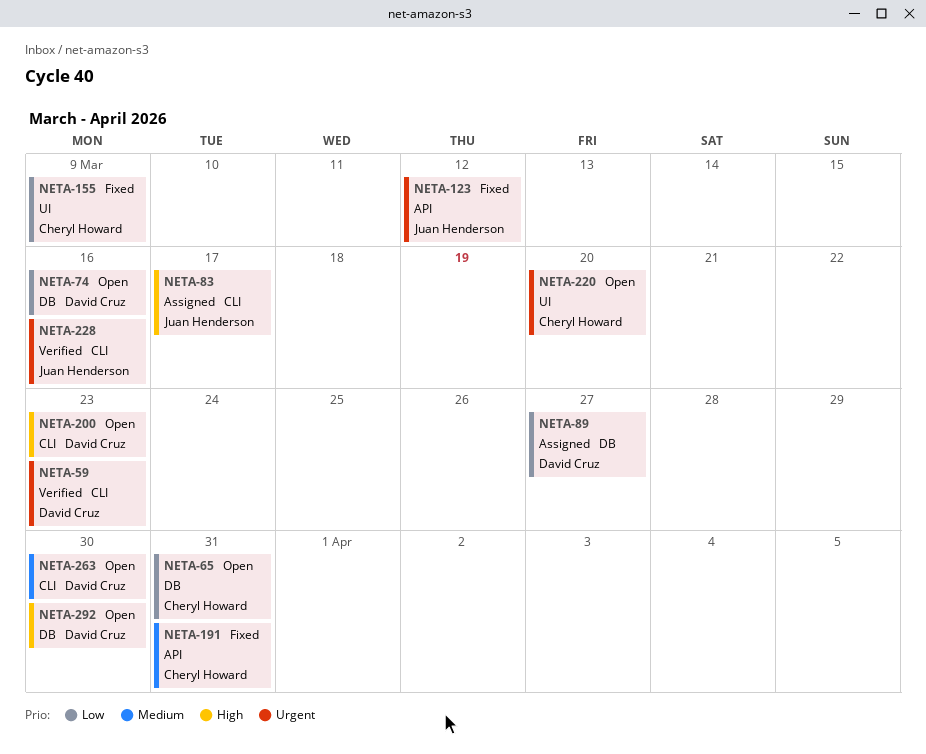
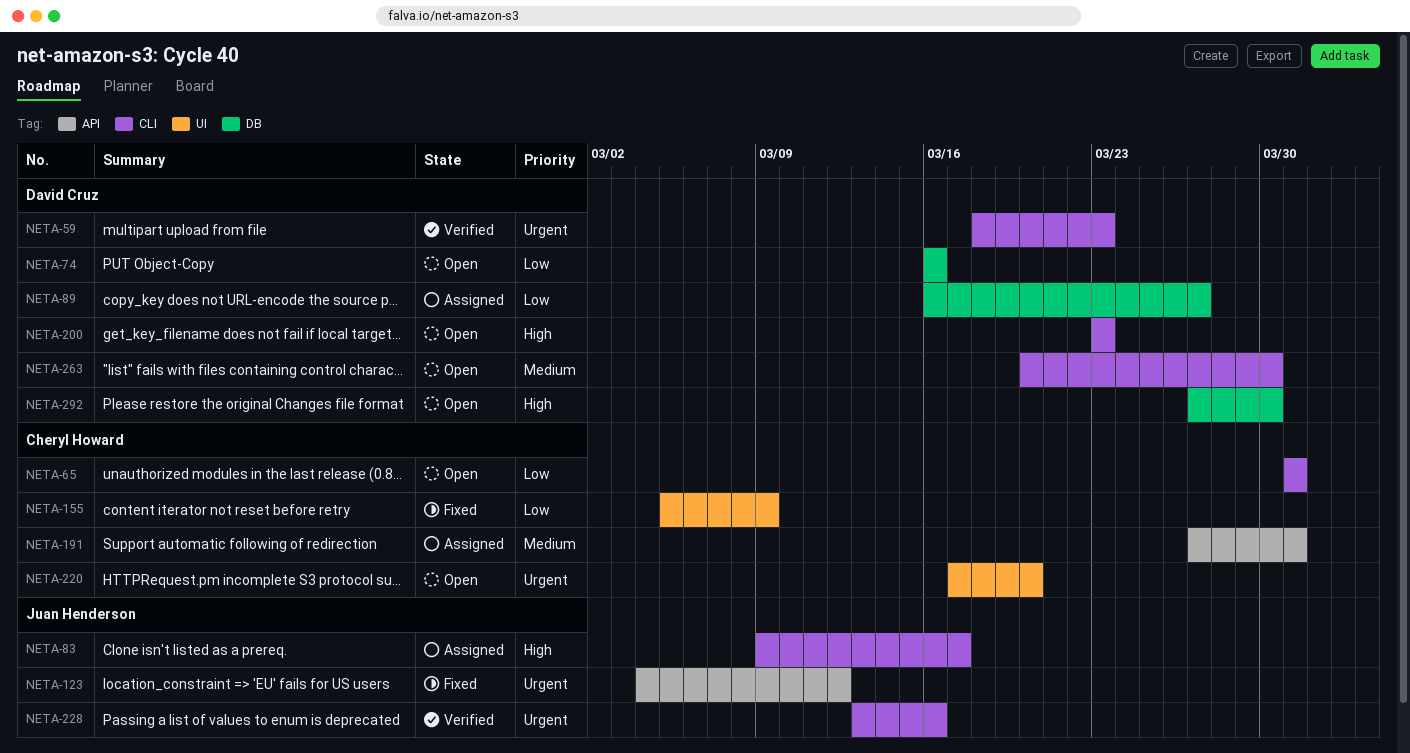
NETA-65, label: DB -> CLI
NETA-191, status: Fixed -> Assigned

